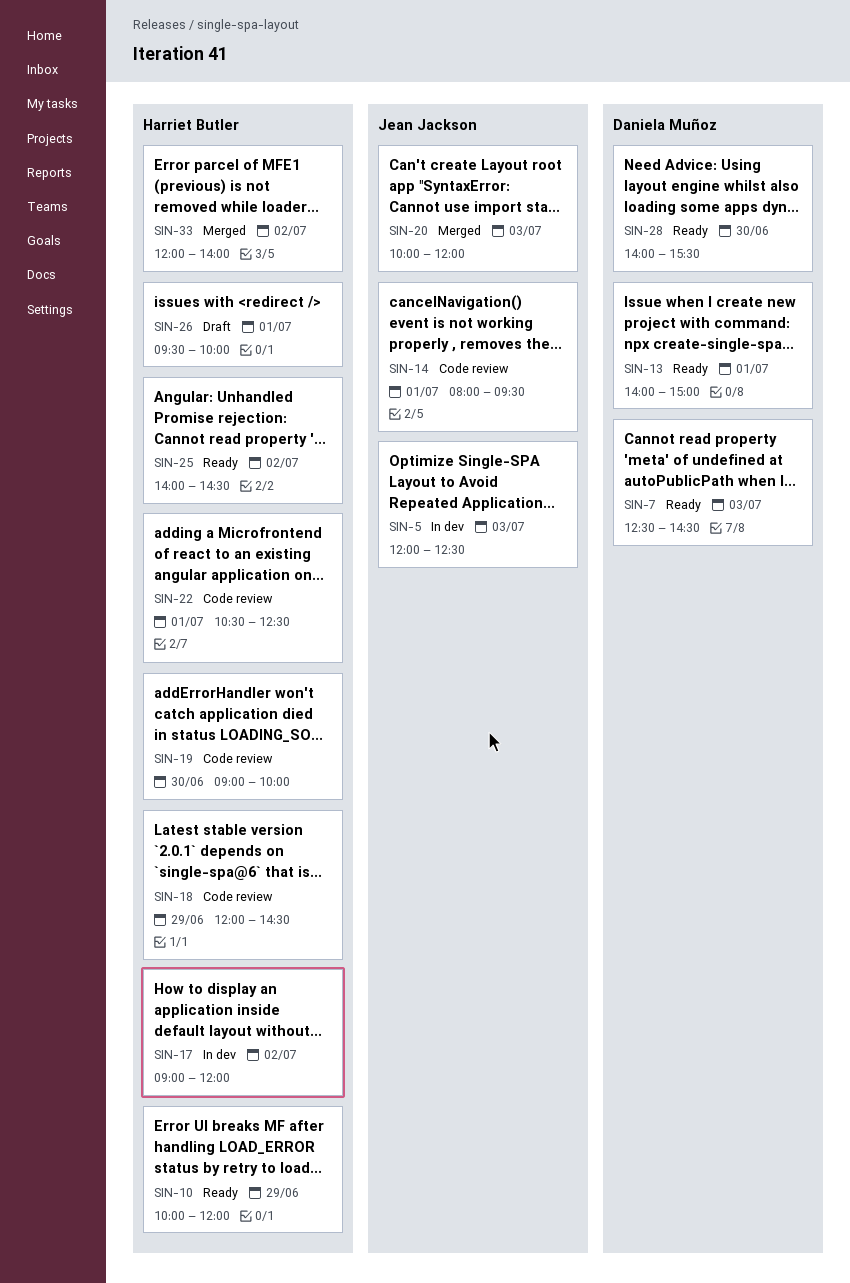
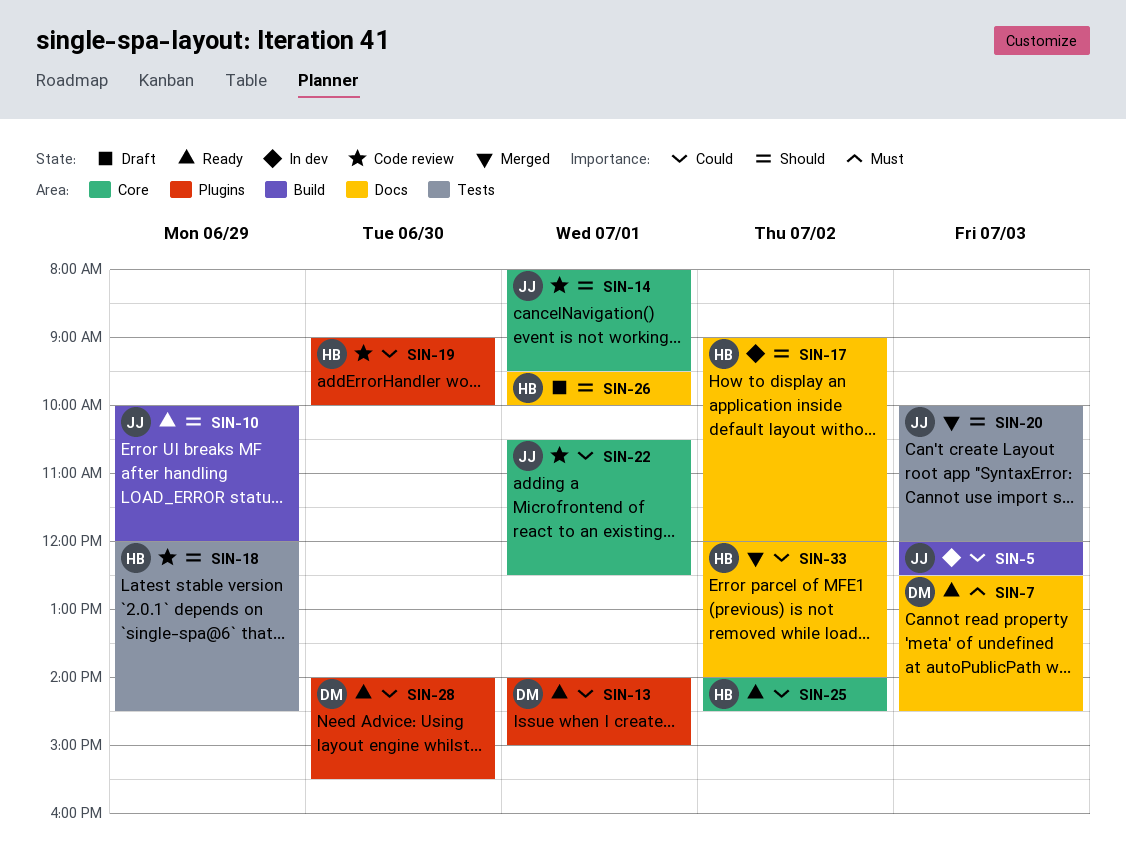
SIN-10, owner: Harriet Butler -> Jean Jackson
SIN-22, owner: Harriet Butler -> Jean Jackson

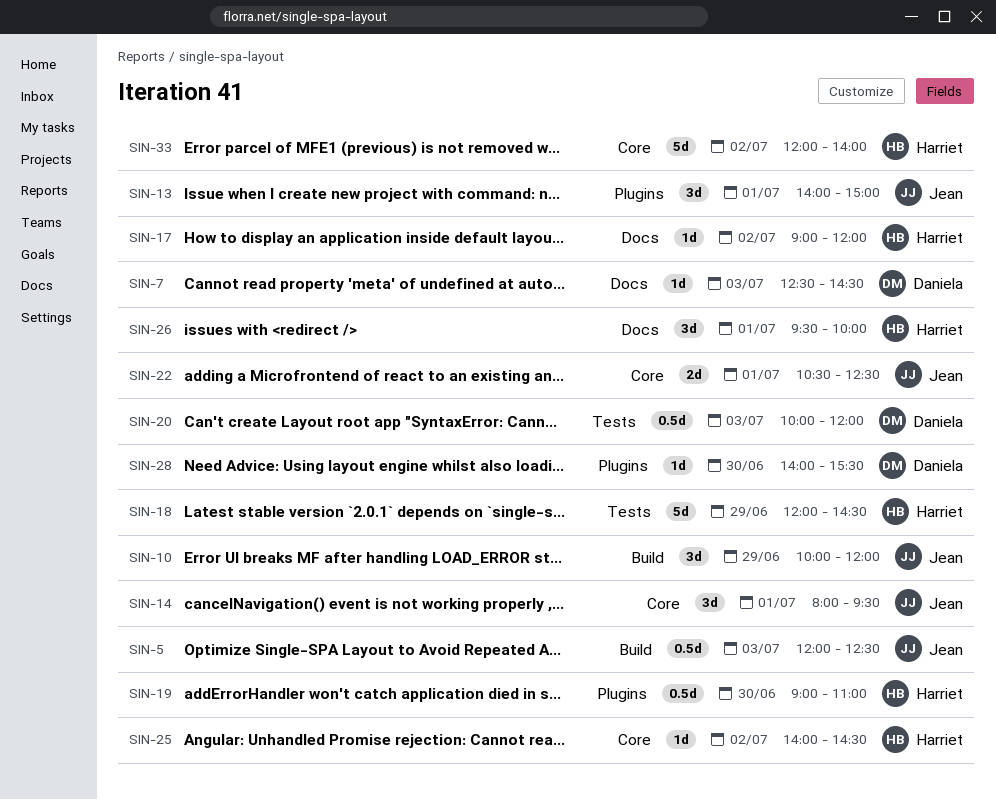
SIN-13, owner: Daniela -> Jean
SIN-19, ends: 10:00 -> 11:00
SIN-20, owner: Jean -> Daniela
SIN-33, label: Docs -> Core

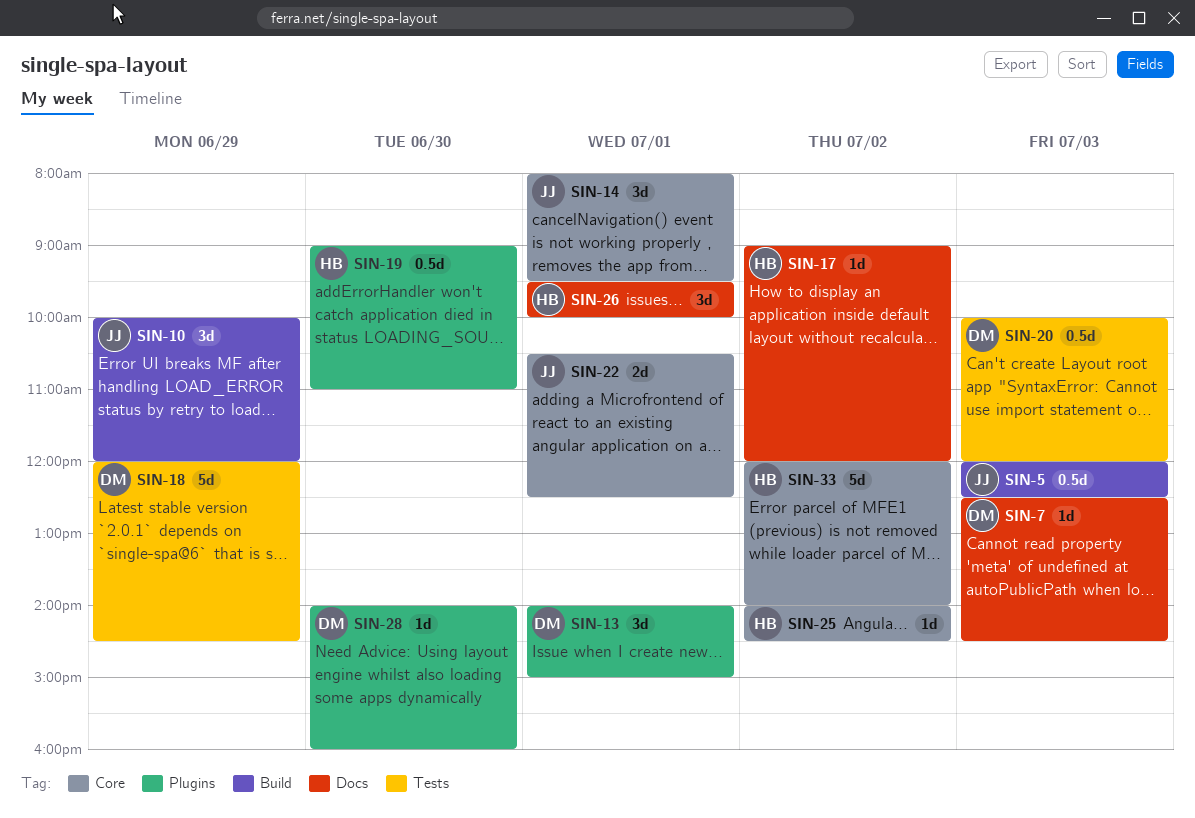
SIN-13, owner: Jean -> Daniela
SIN-18, owner: Harriet -> Daniela
SIN-28, ends: 15:30 -> 16:00

